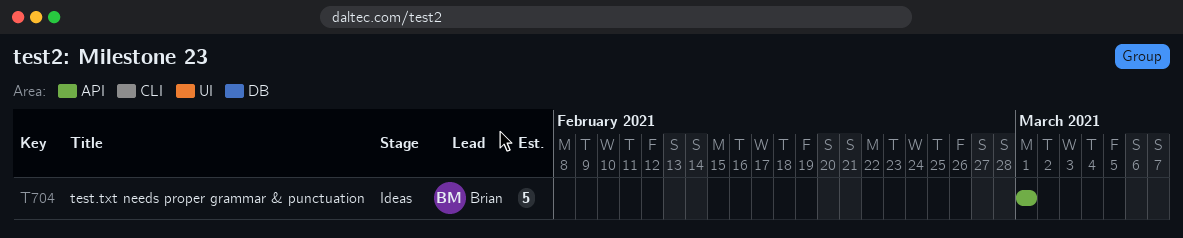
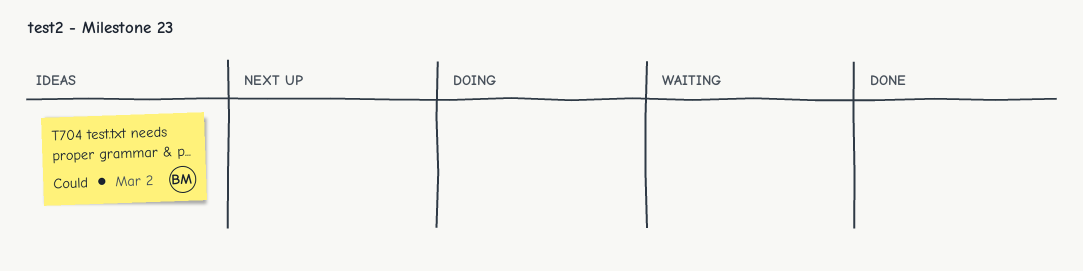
T704, estimate: 5 -> 1
T704, due: Mar 1 -> Mar 2

